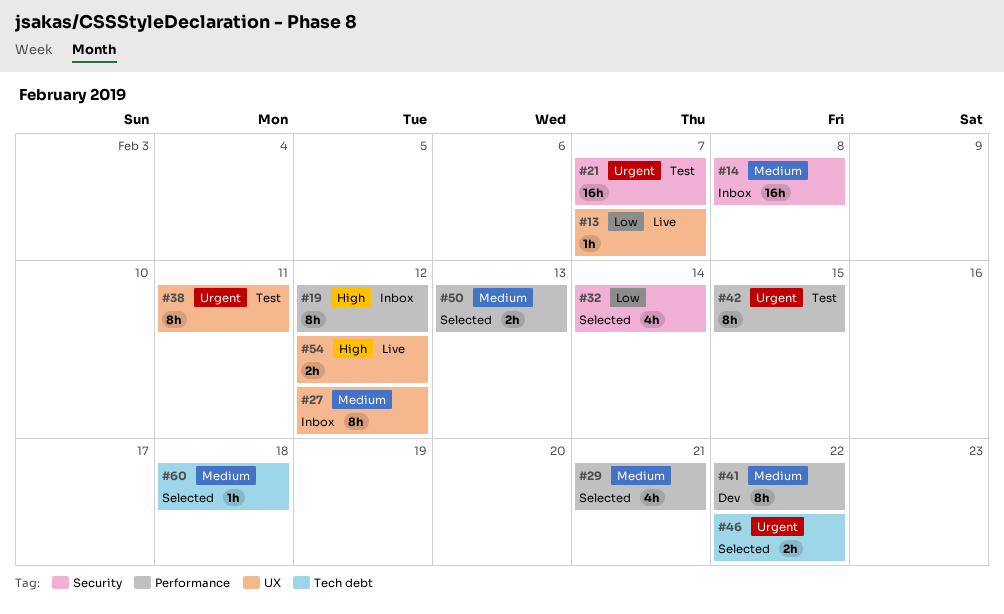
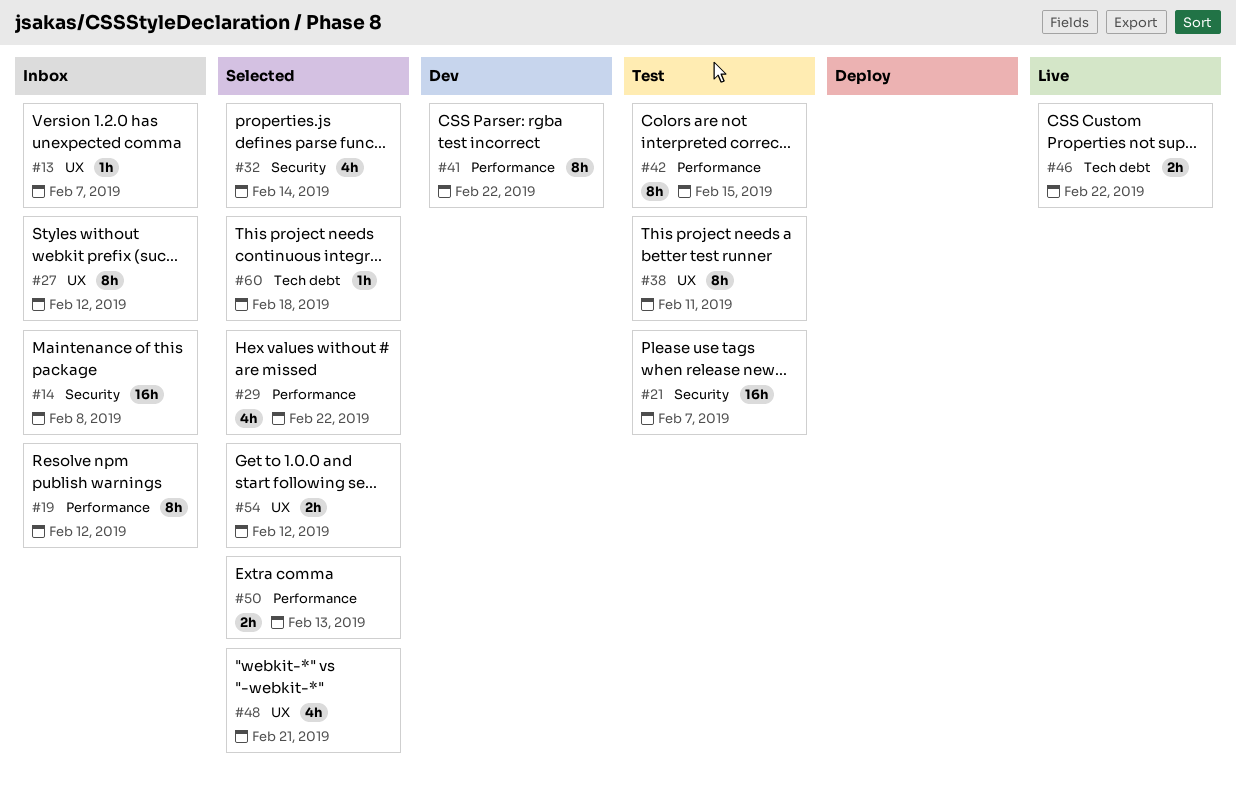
#13, status: Live -> Inbox
#29, due: Feb 21 -> Feb 22
#46, status: Selected -> Live
#48: none -> present
#54, status: Live -> Selected

